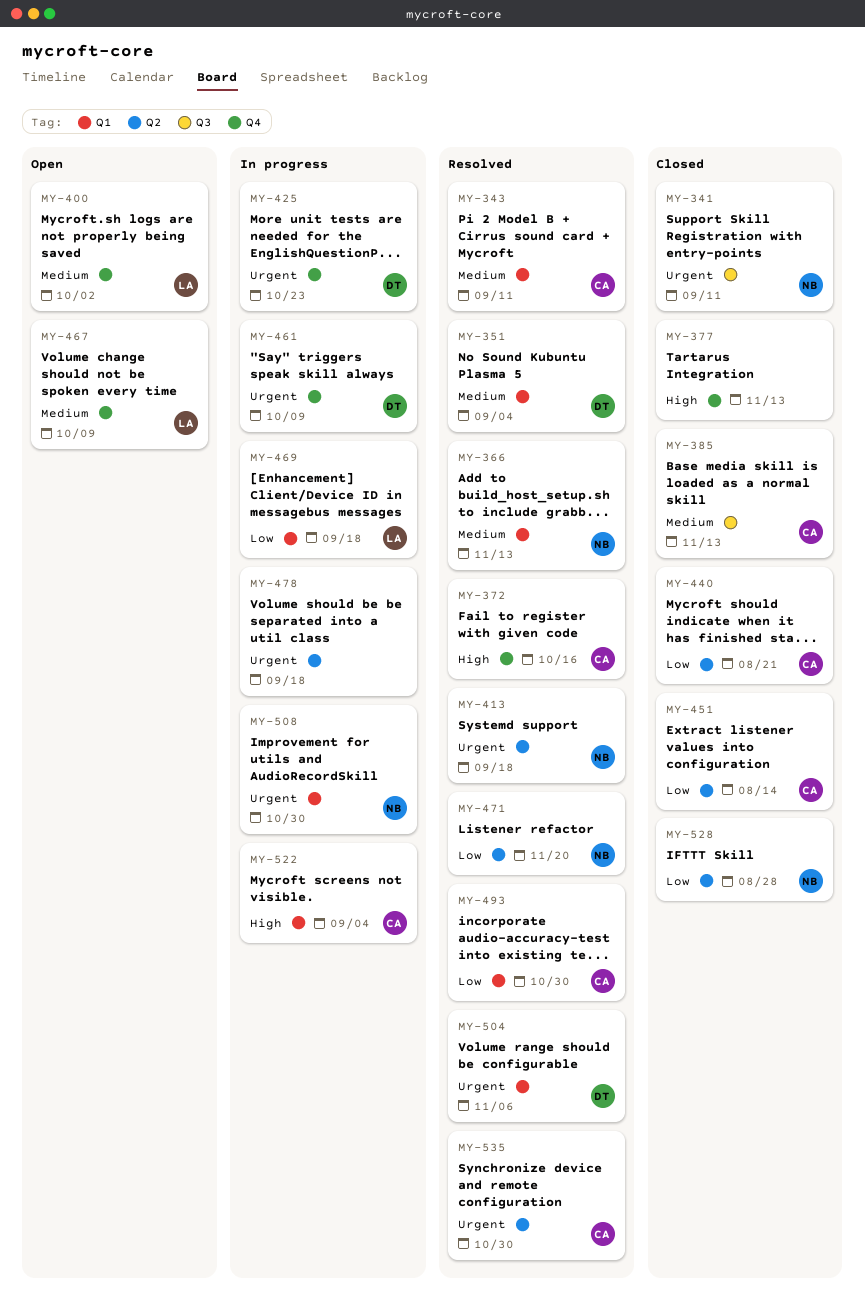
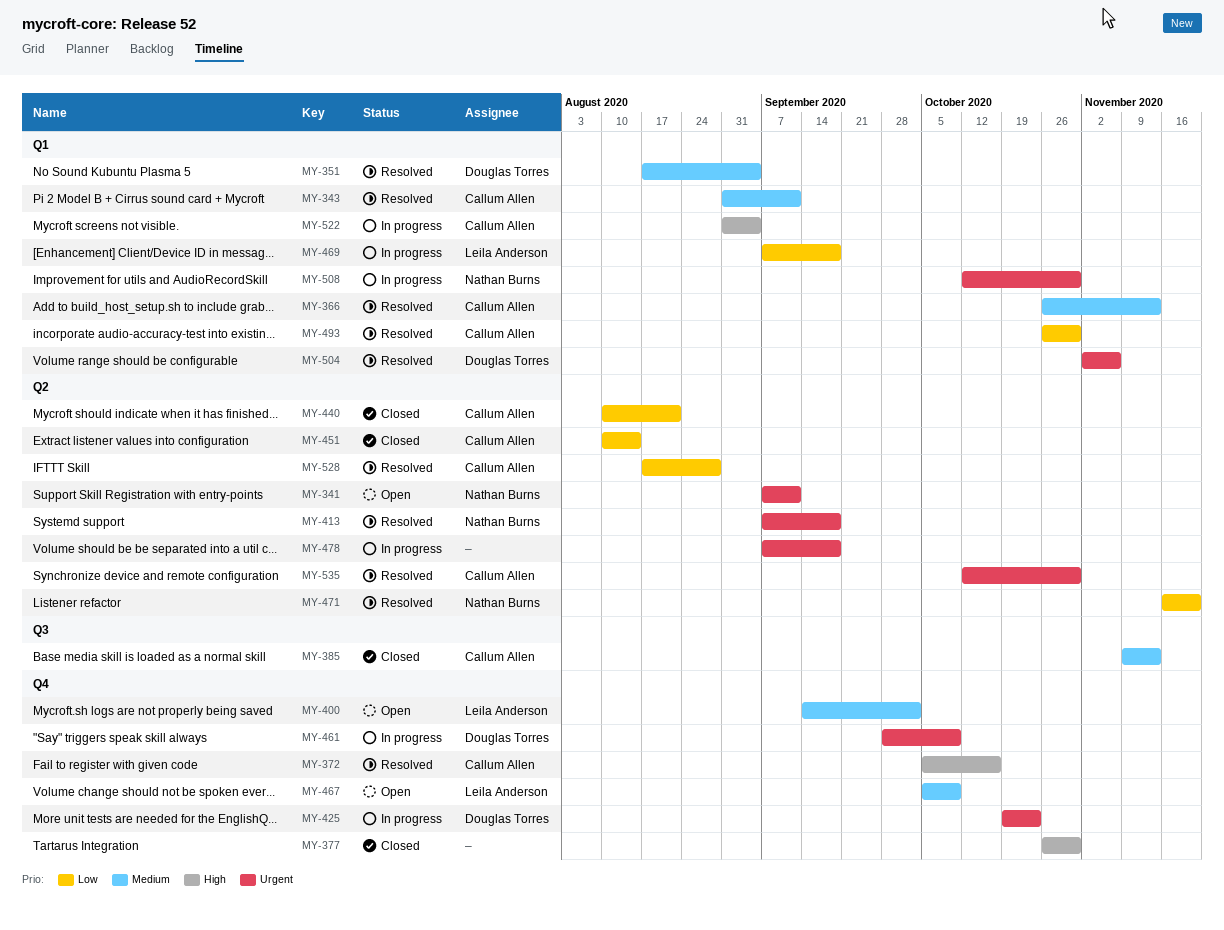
MY-341, status: Closed -> Open
MY-341, label: Q3 -> Q2
MY-366, owner: Nathan Burns -> Callum Allen
MY-377, due: Nov 13 -> Oct 30
MY-528, status: Closed -> Resolved
MY-528, owner: Nathan Burns -> Callum Allen

